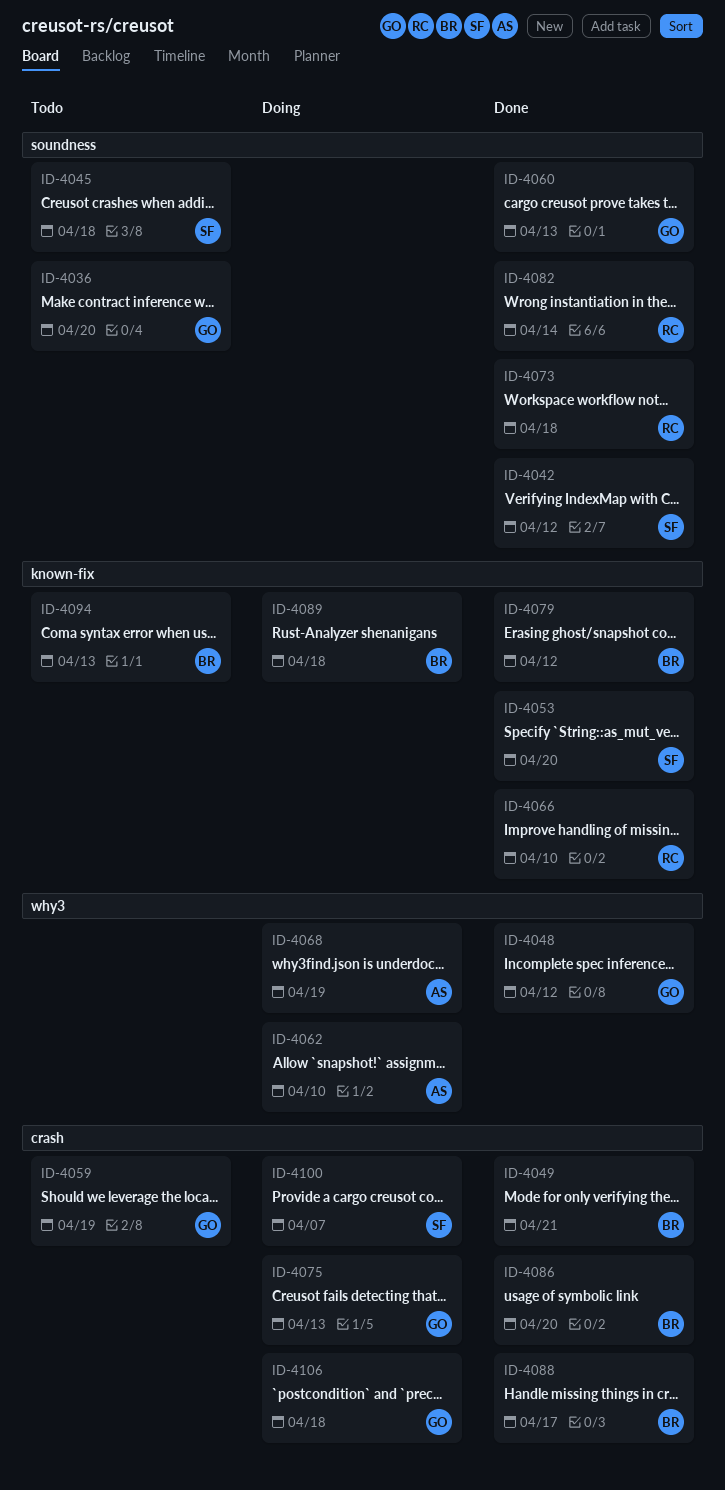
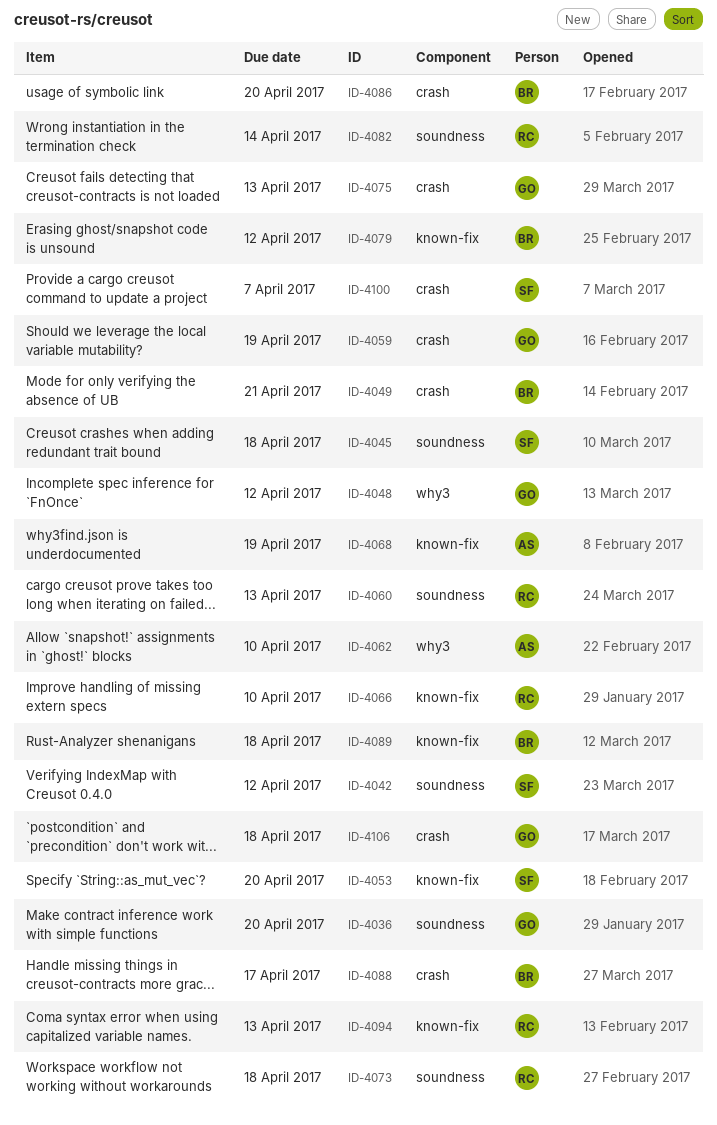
ID-4060, owner: GO -> RC
ID-4068, label: why3 -> known-fix
ID-4094, owner: BR -> RC

